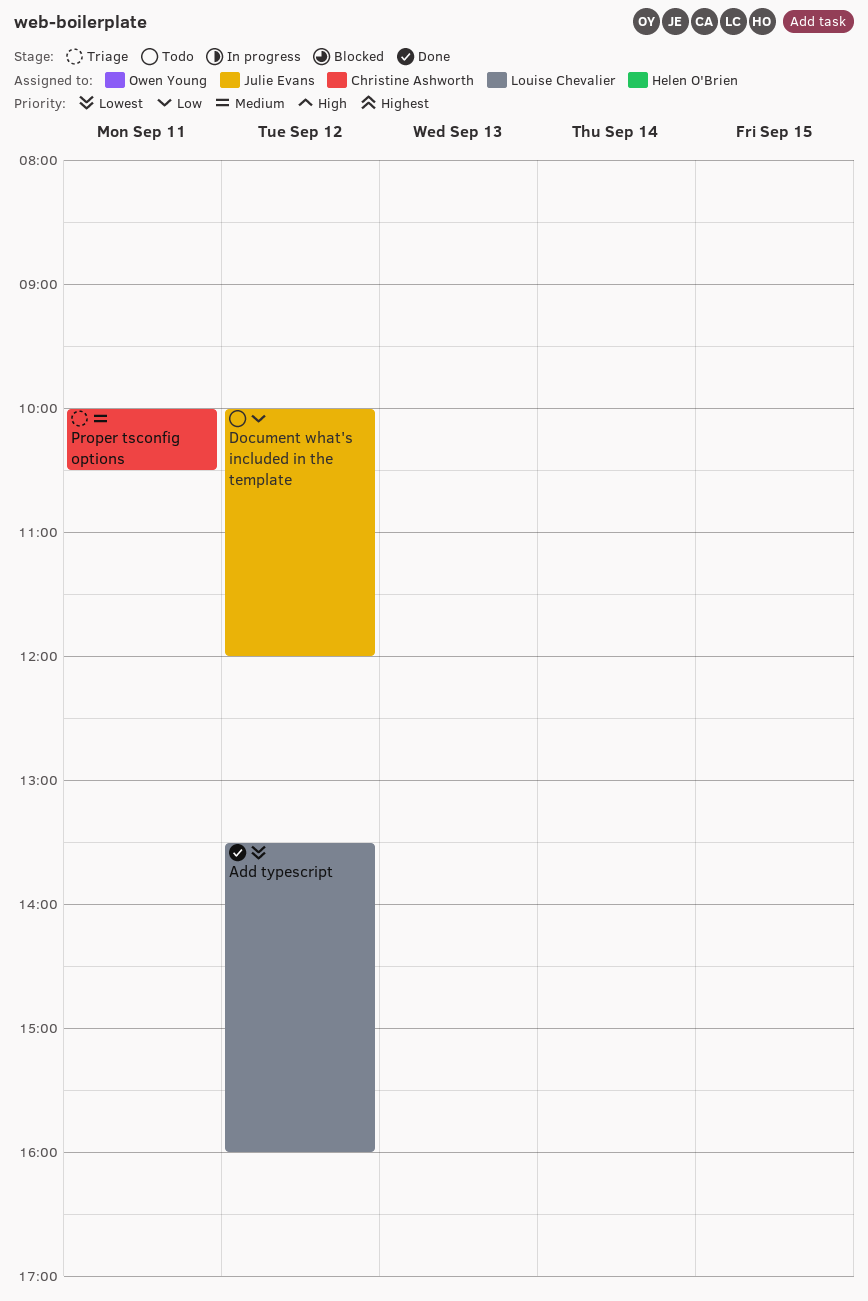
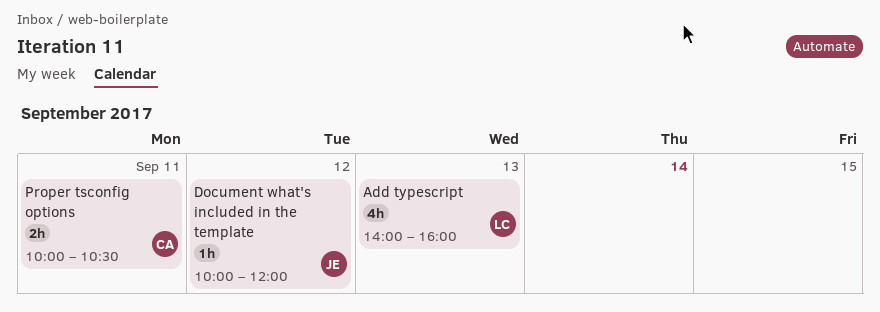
Add typescript, day: Sep 12 -> Sep 13
Add typescript, begins: 13:30 -> 14:00

